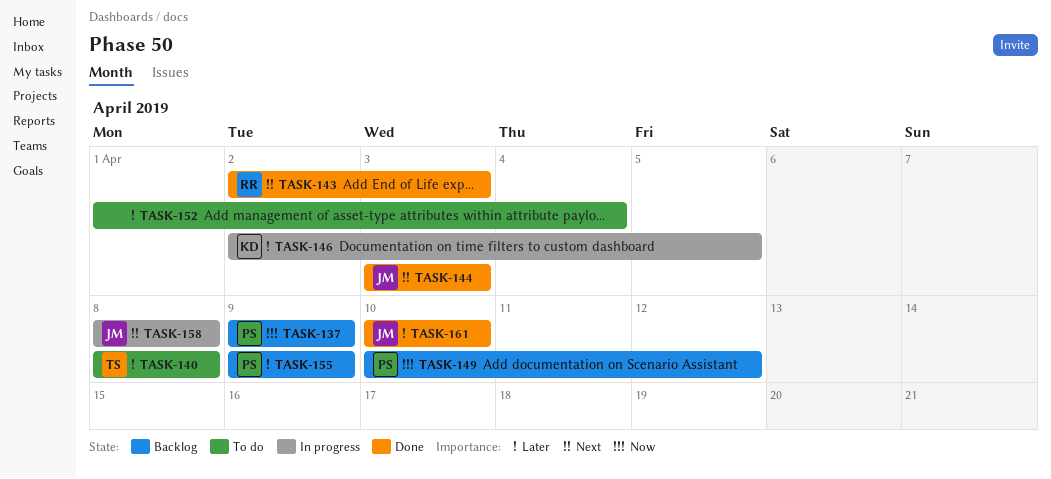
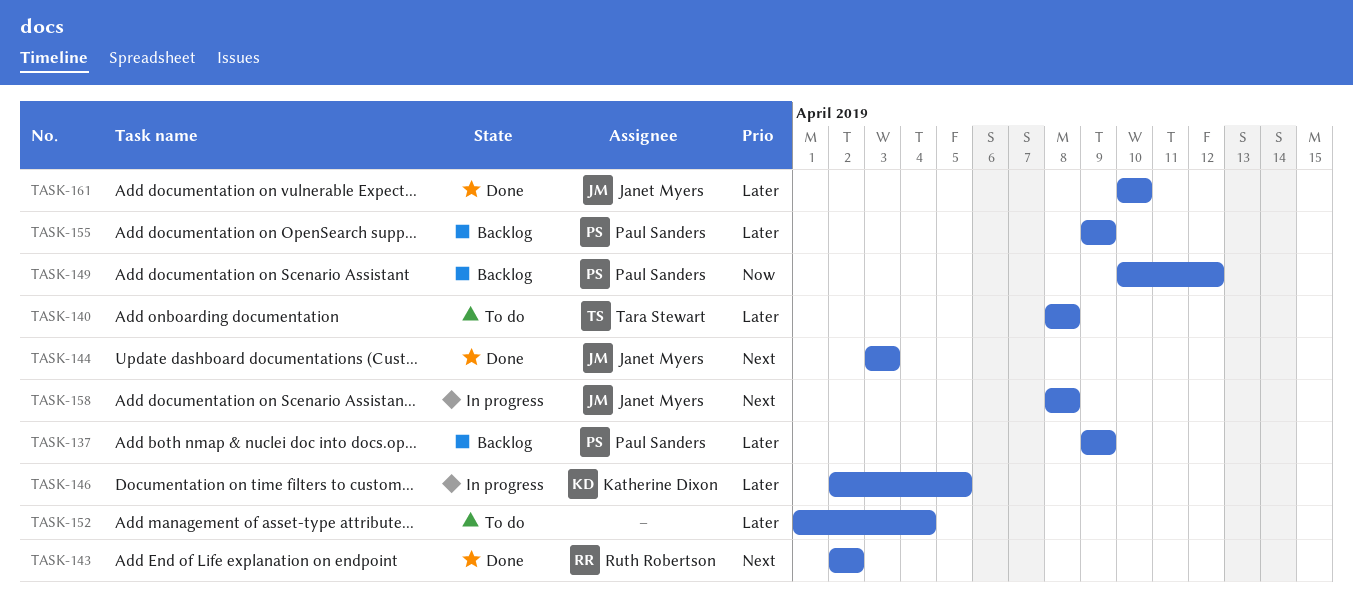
TASK-137, priority: Now -> Later
TASK-143, due: Apr 3 -> Apr 2

